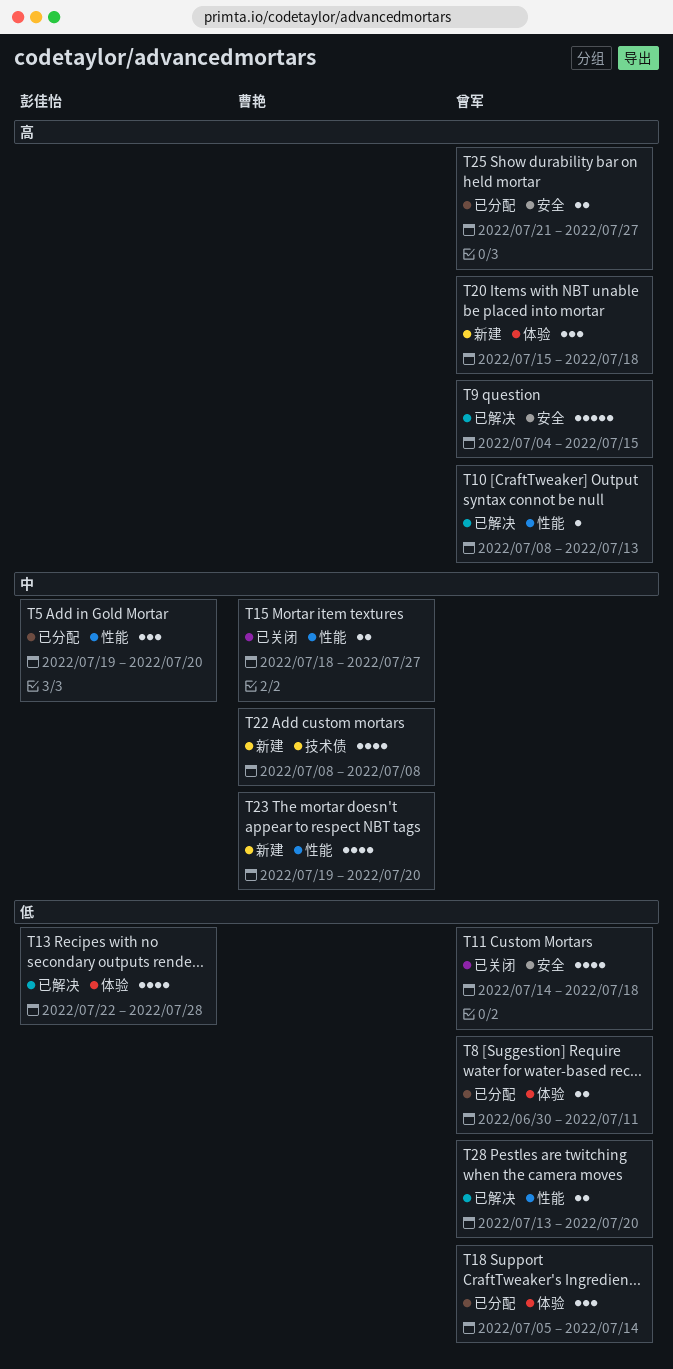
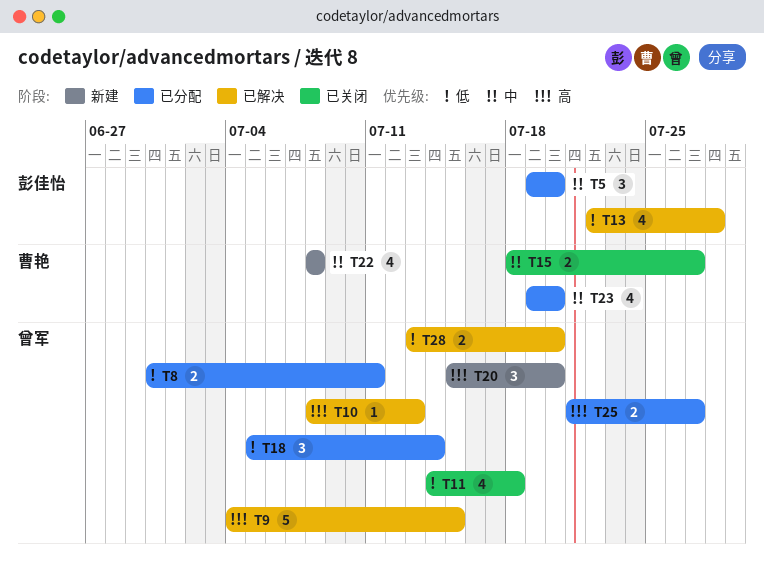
T20, due: Jul 18 -> Jul 20
T23, status: 新建 -> 已分配

